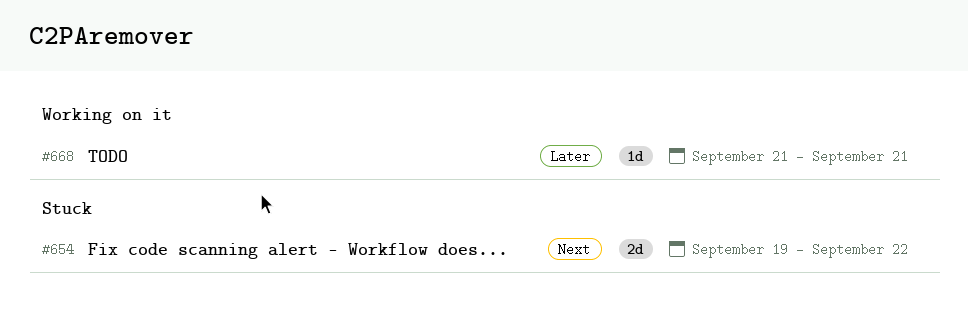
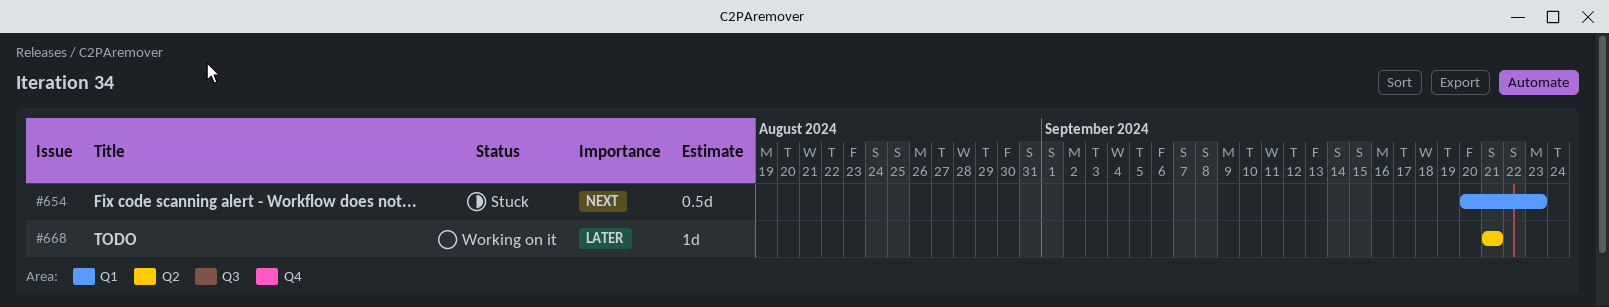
#654, estimate: 2d -> 0.5d
#654, start: Sep 19 -> Sep 20
#654, due: Sep 22 -> Sep 23

